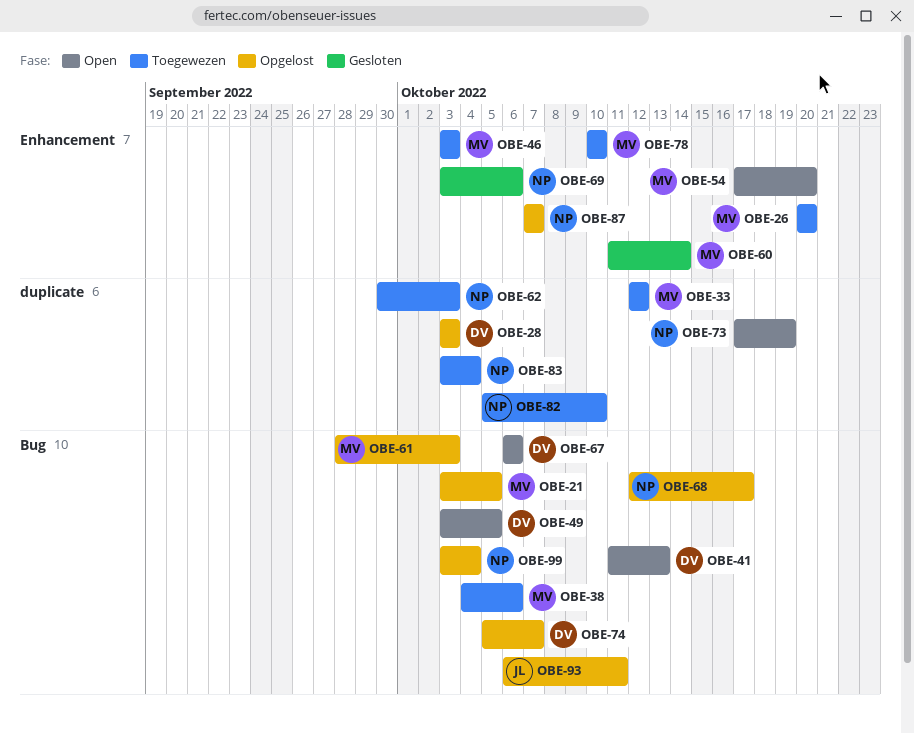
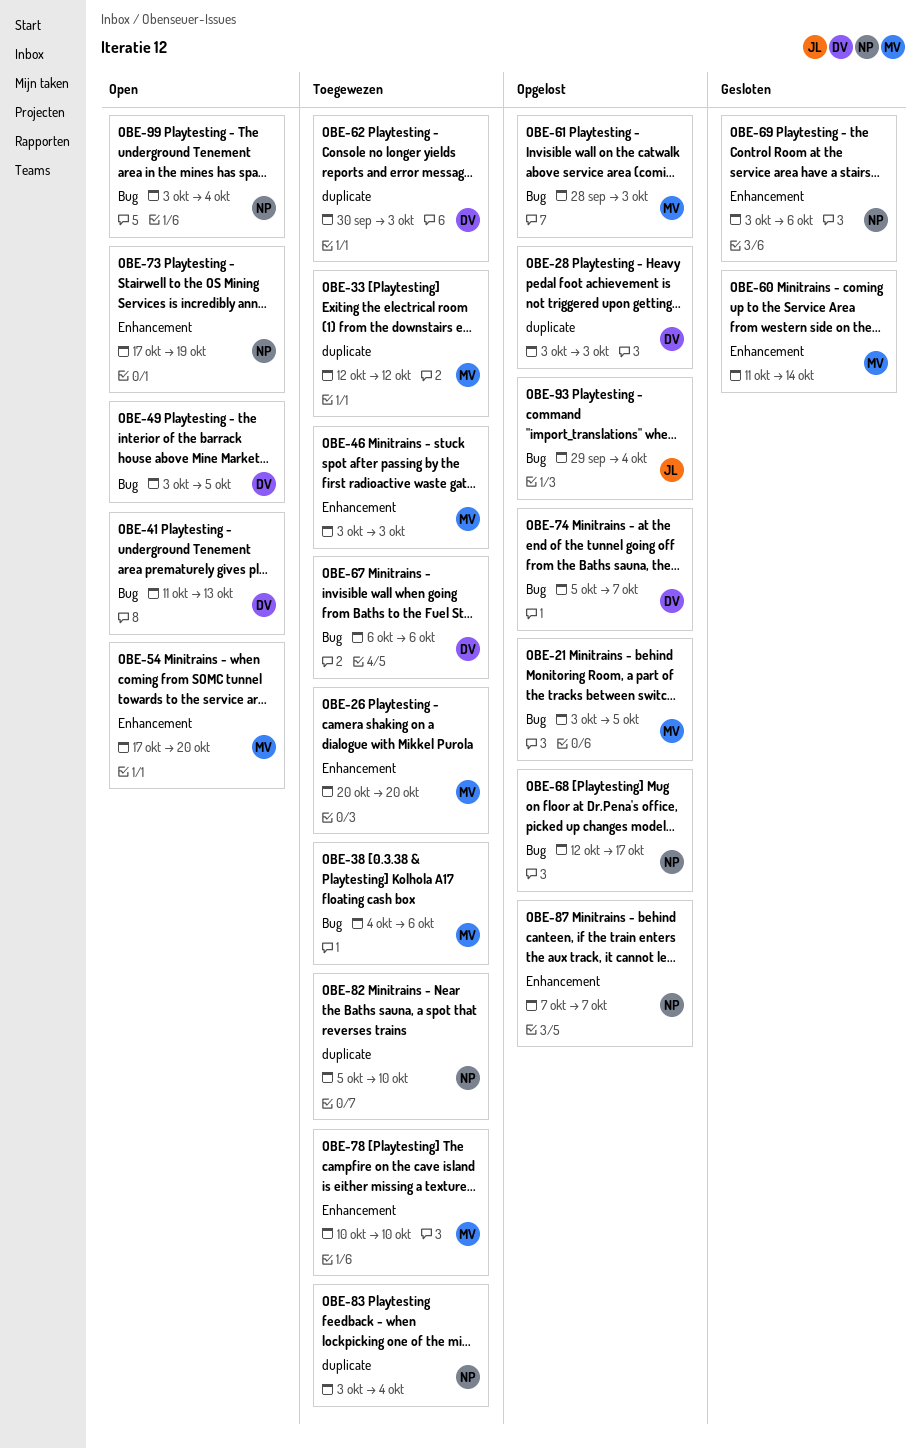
OBE-62, owner: NP -> DV
OBE-67, status: Open -> Toegewezen
OBE-73, label: duplicate -> Enhancement
OBE-93, start: Oct 6 -> Sep 29
OBE-93, due: Oct 11 -> Oct 4
OBE-99, status: Opgelost -> Open

